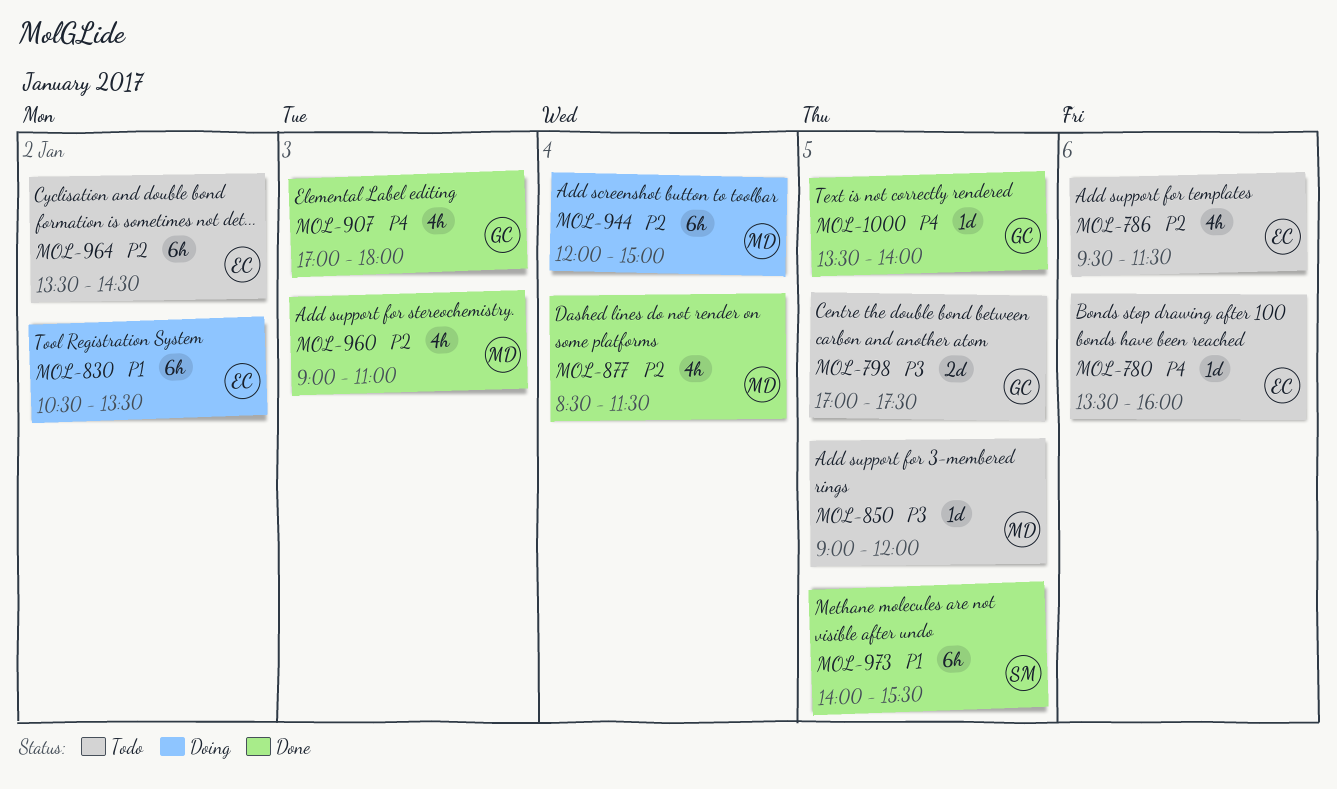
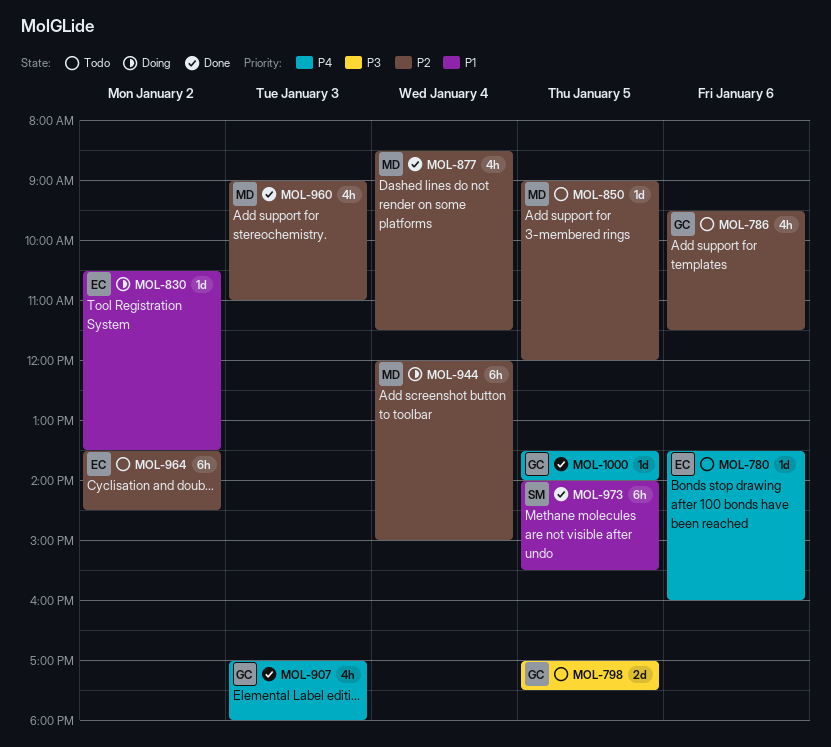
MOL-786, owner: EC -> GC
MOL-830, estimate: 6h -> 1d
MOL-850, priority: P3 -> P2

